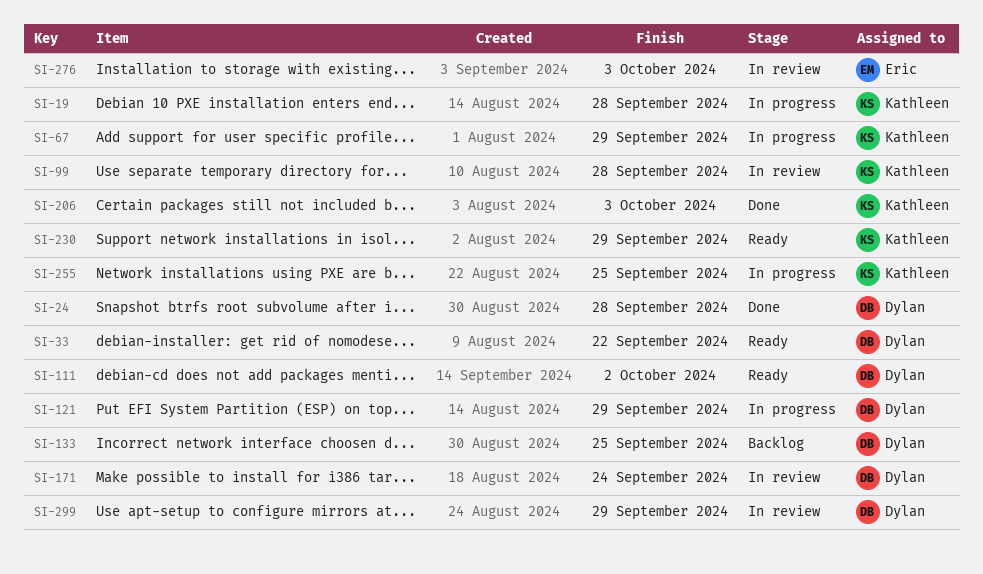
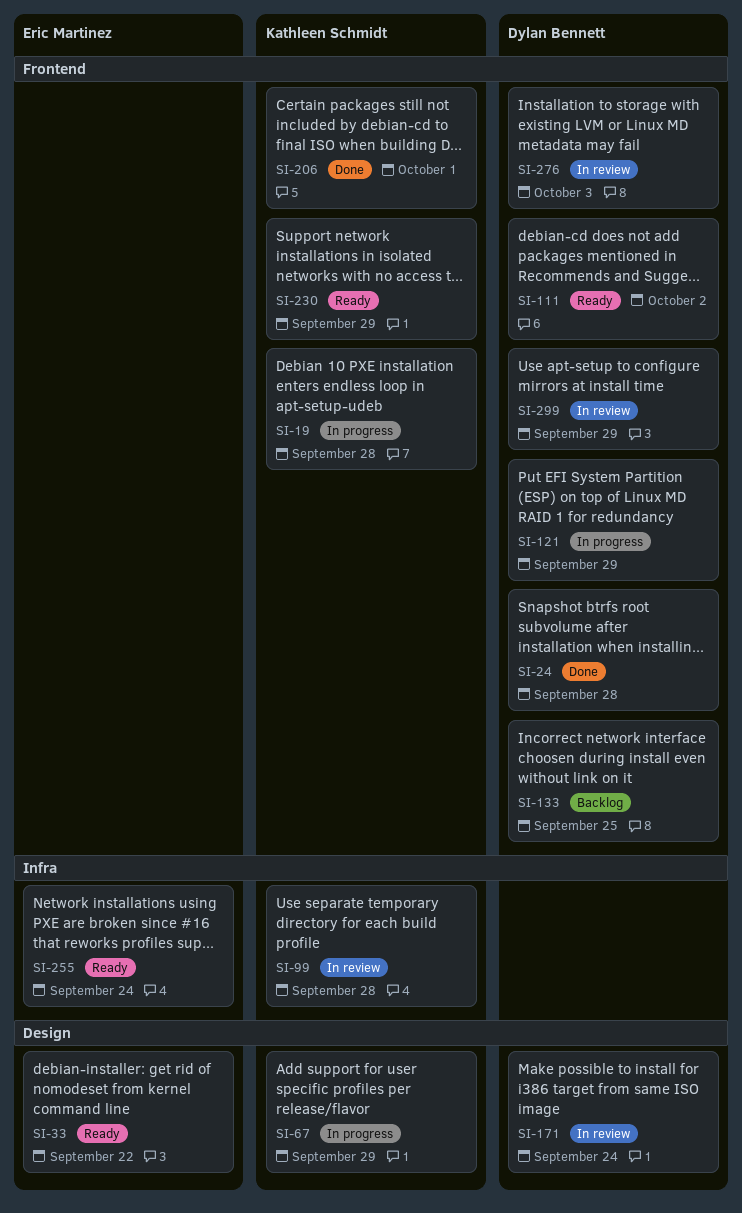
SI-33, owner: Dylan Bennett -> Eric Martinez
SI-206, due: Oct 3 -> Oct 1
SI-255, status: In progress -> Ready
SI-255, owner: Kathleen Schmidt -> Eric Martinez
SI-255, due: Sep 25 -> Sep 24
SI-276, owner: Eric Martinez -> Dylan Bennett

